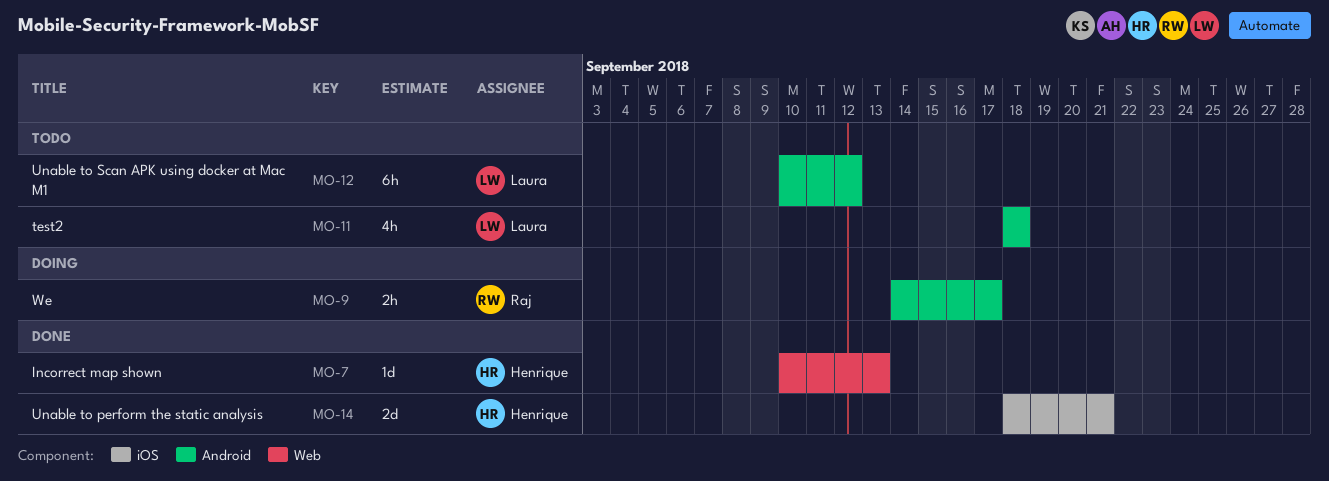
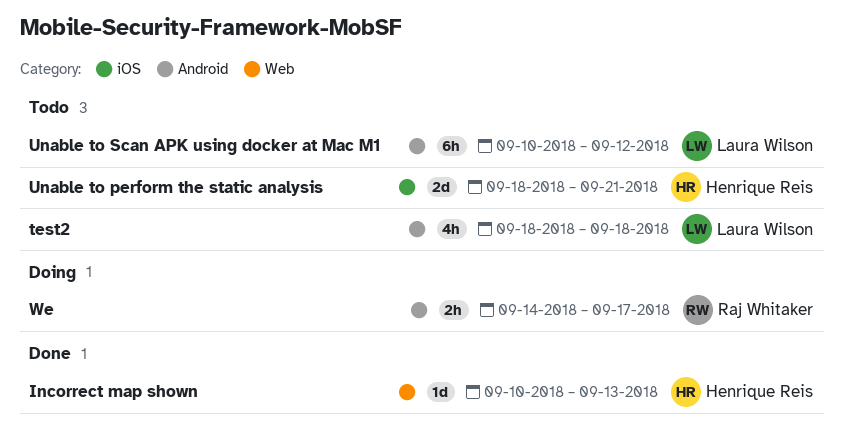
Unable to perform the static analysis, status: Done -> Todo

